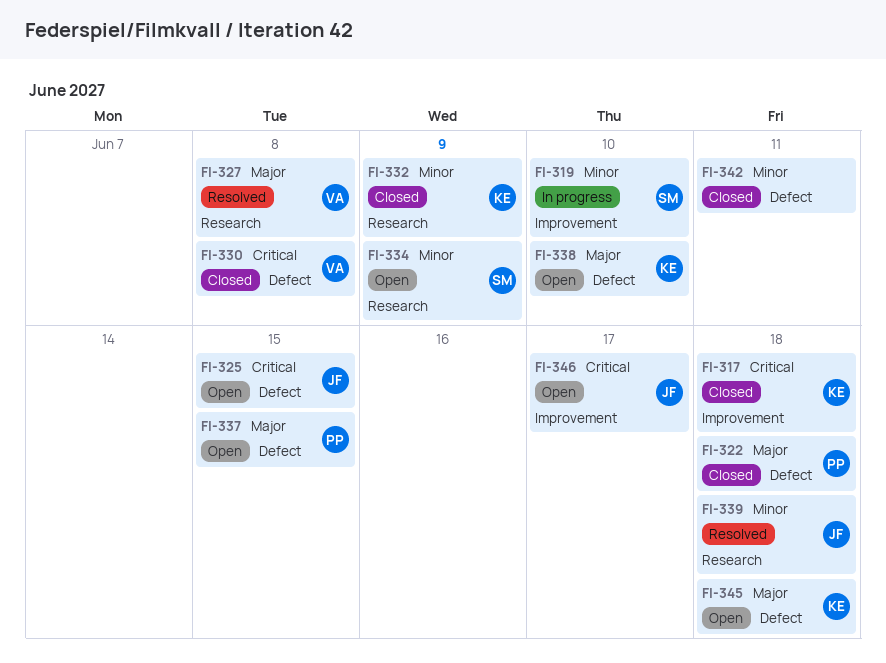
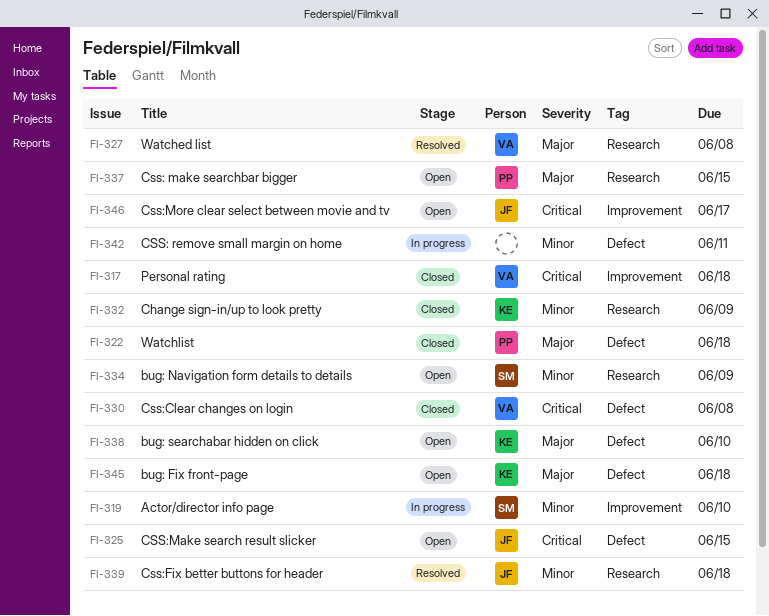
FI-317, owner: KE -> VA
FI-337, label: Defect -> Research
FI-342, status: Closed -> In progress

